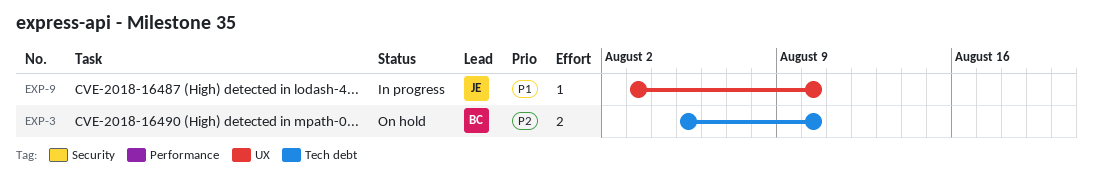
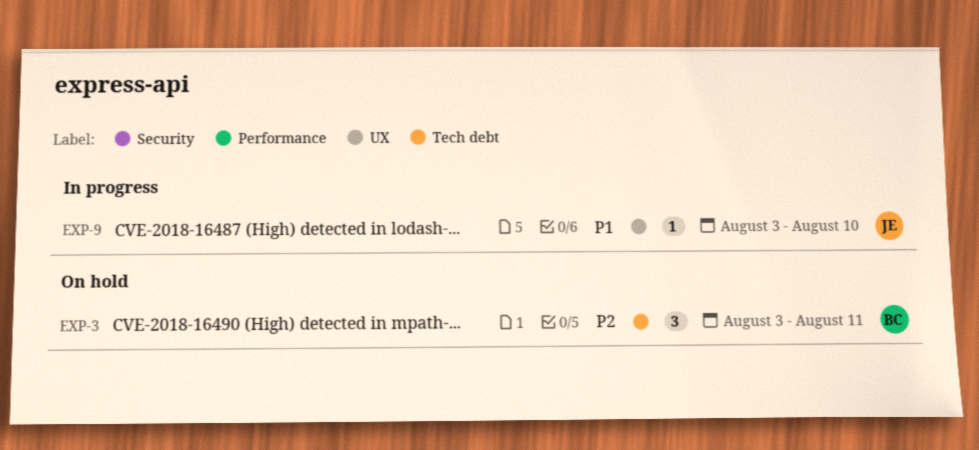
EXP-3, estimate: 2 -> 3
EXP-3, start: Aug 5 -> Aug 3
EXP-3, due: Aug 10 -> Aug 11

